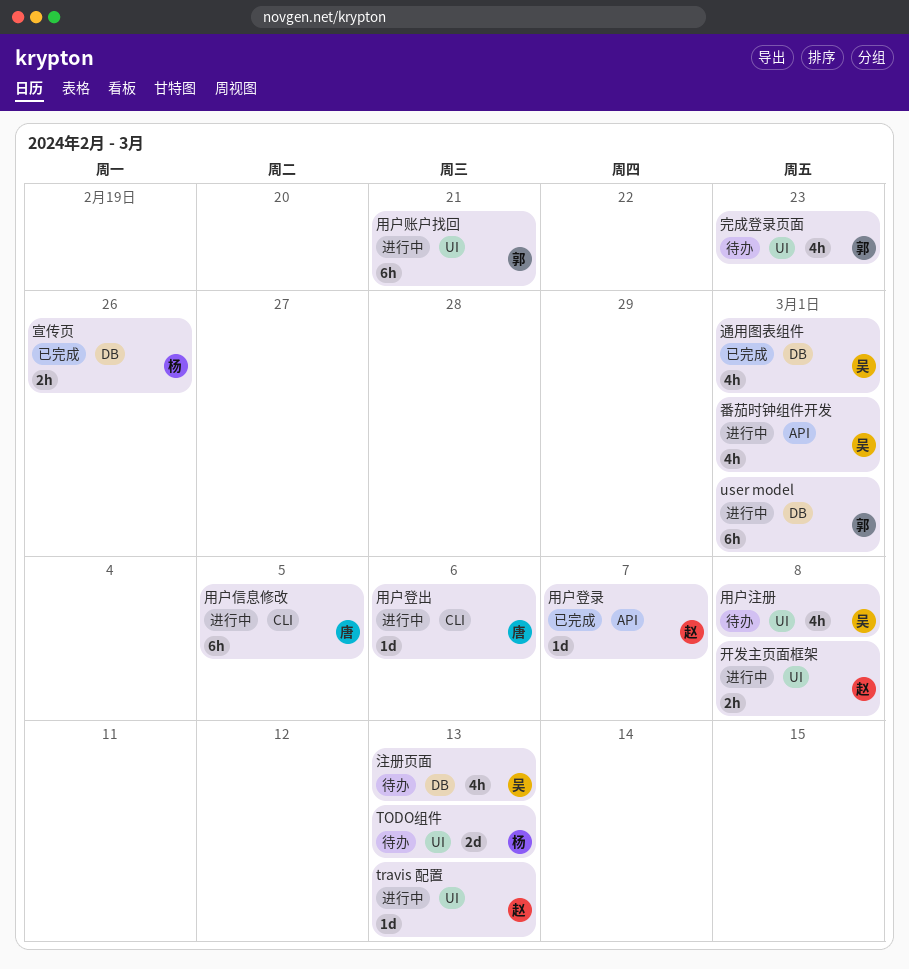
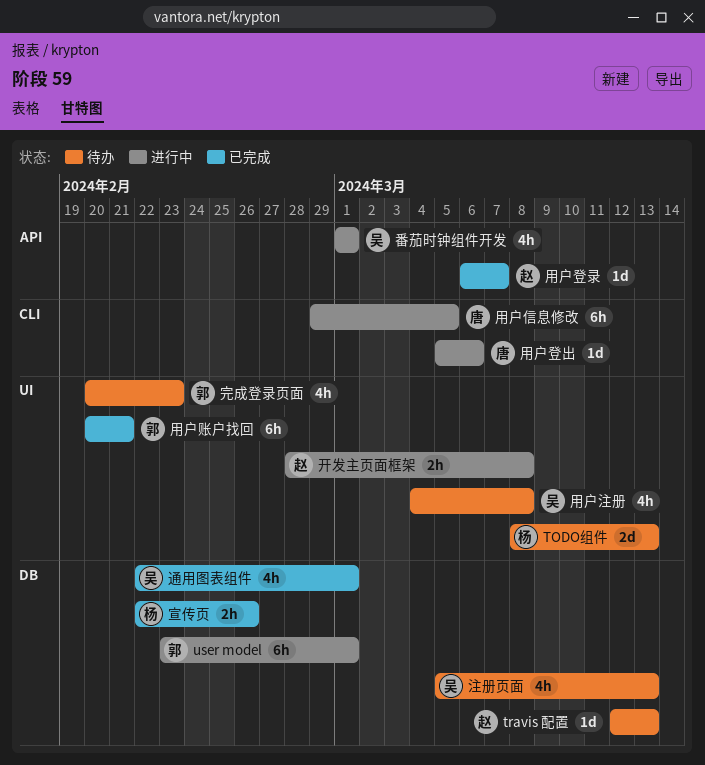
travis 配置, status: 进行中 -> 待办
travis 配置, label: UI -> DB
用户账户找回, status: 进行中 -> 已完成

